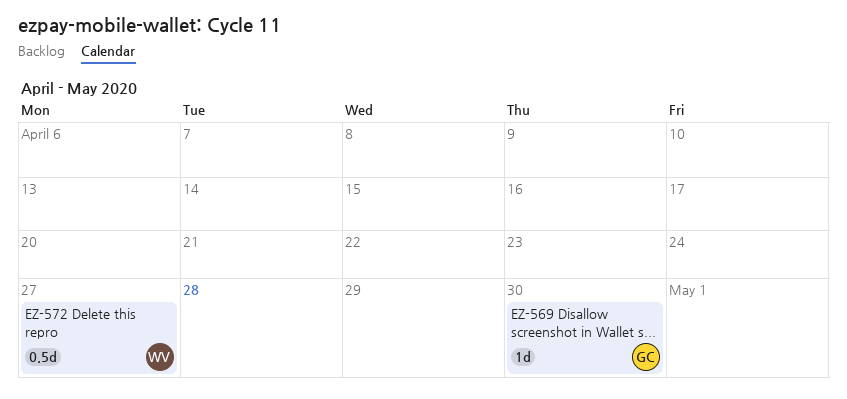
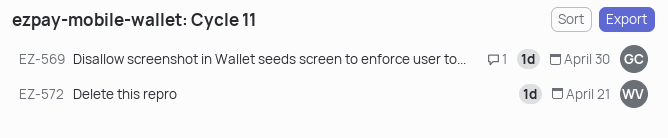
EZ-572, estimate: 0.5d -> 1d
EZ-572, due: Apr 27 -> Apr 21

